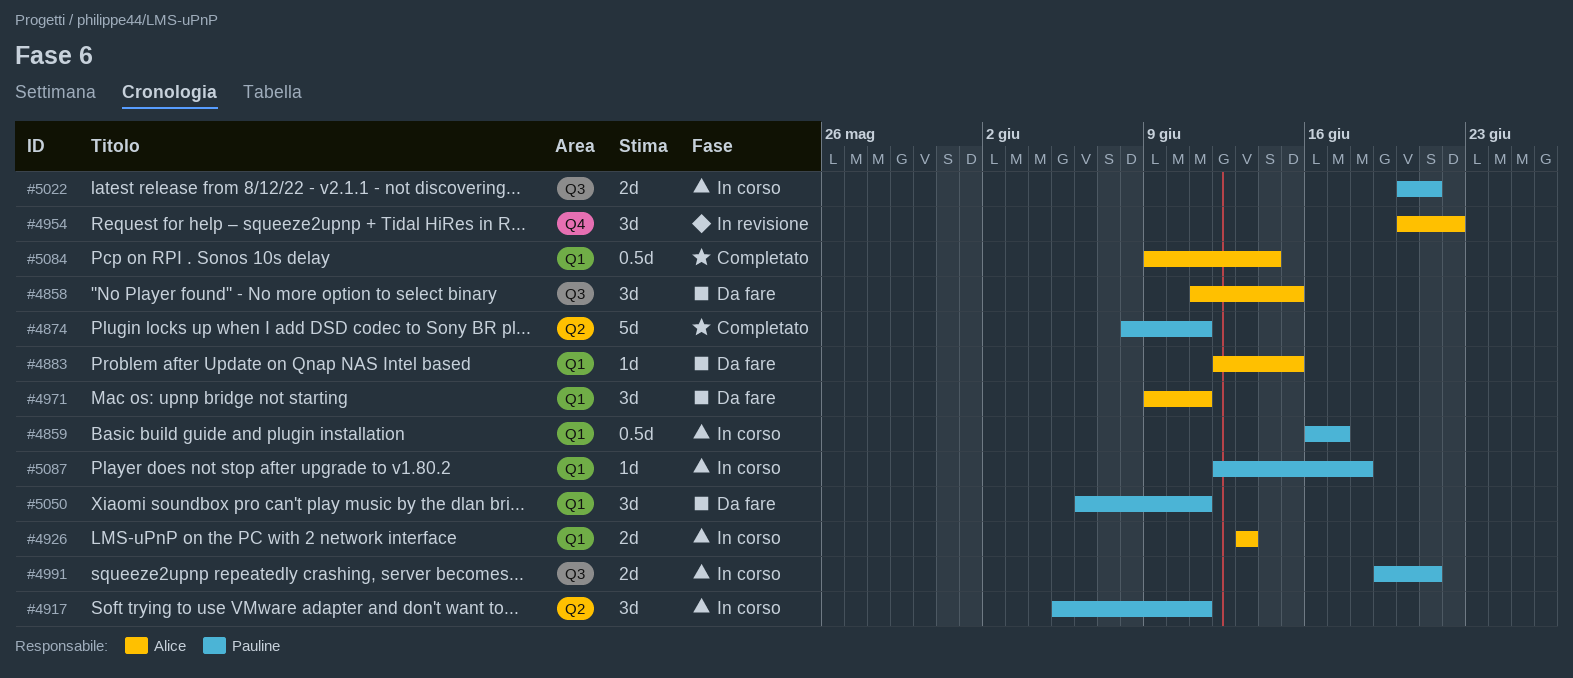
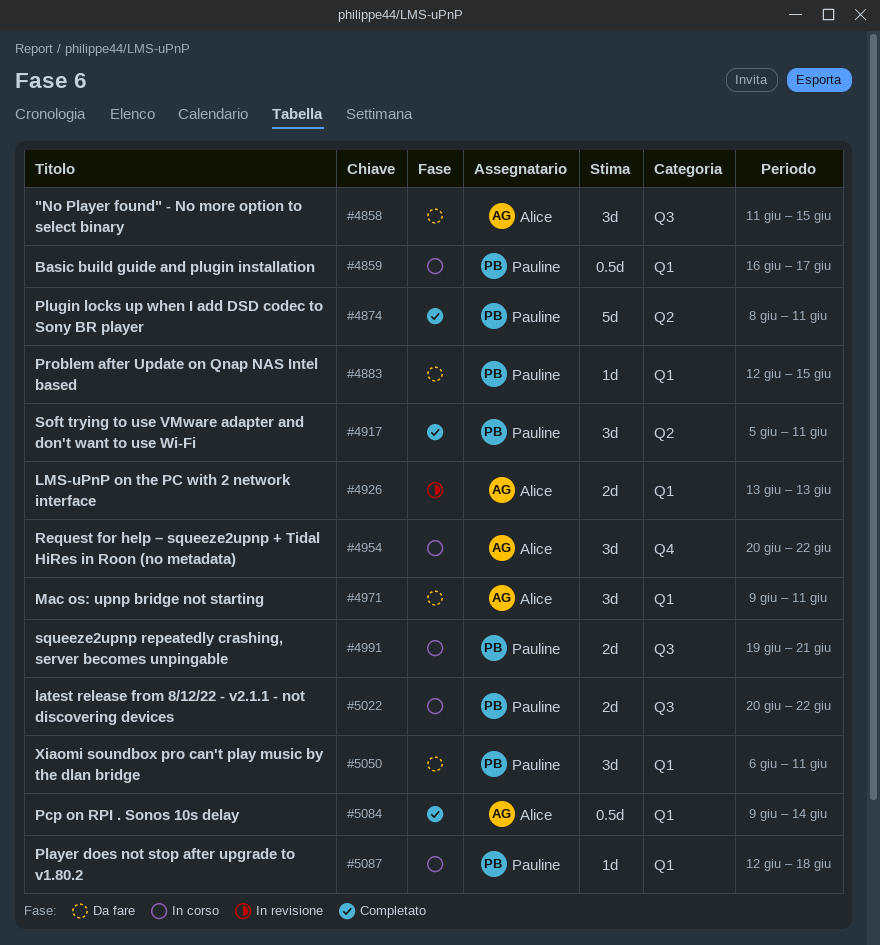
#4883, owner: Alice -> Pauline
#4917, status: In corso -> Completato
#4926, status: In corso -> In revisione
#4954, status: In revisione -> In corso
#5022, due: Jun 21 -> Jun 22

